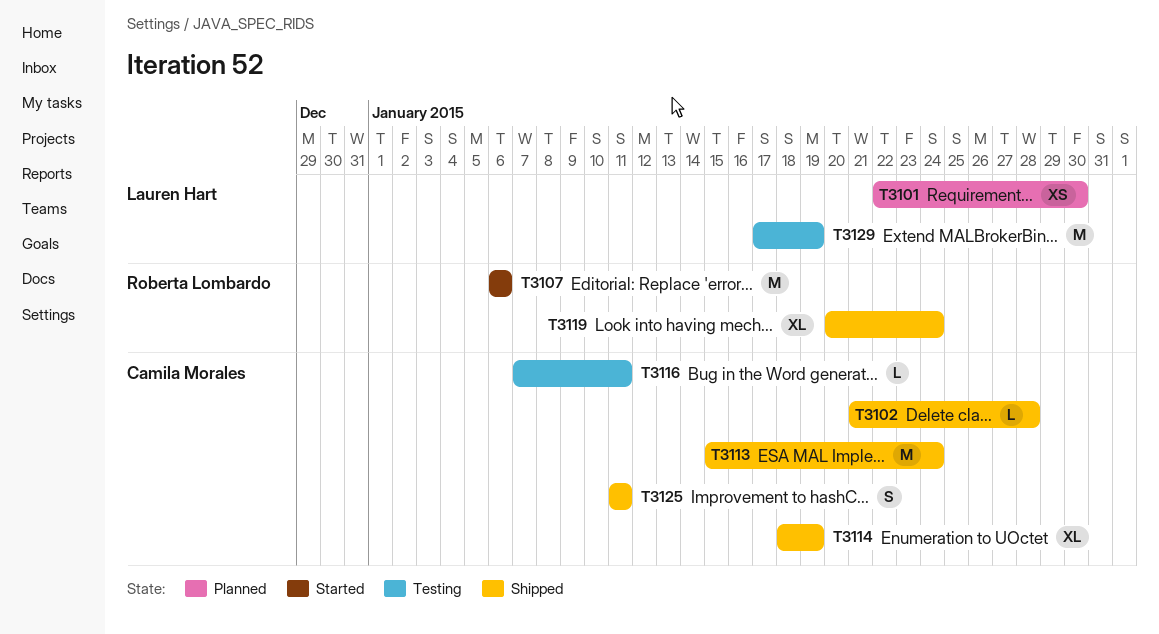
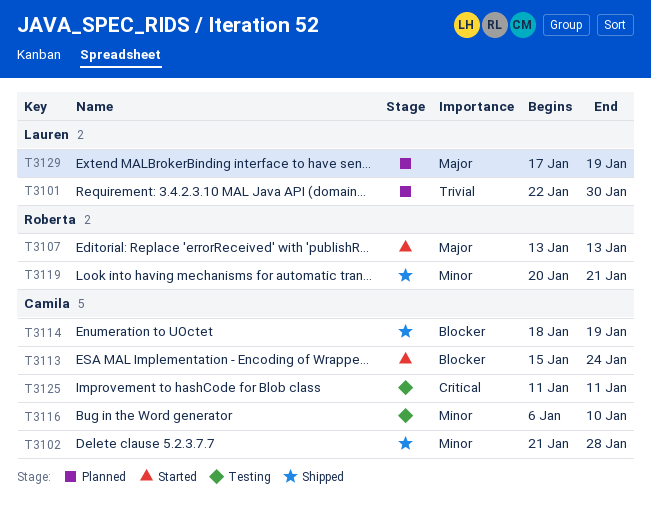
T3107, start: Jan 6 -> Jan 13
T3107, due: Jan 6 -> Jan 13
T3113, status: Shipped -> Started
T3116, start: Jan 7 -> Jan 6
T3116, due: Jan 11 -> Jan 10
T3119, due: Jan 24 -> Jan 21
T3125, status: Shipped -> Testing
T3129, status: Testing -> Planned

